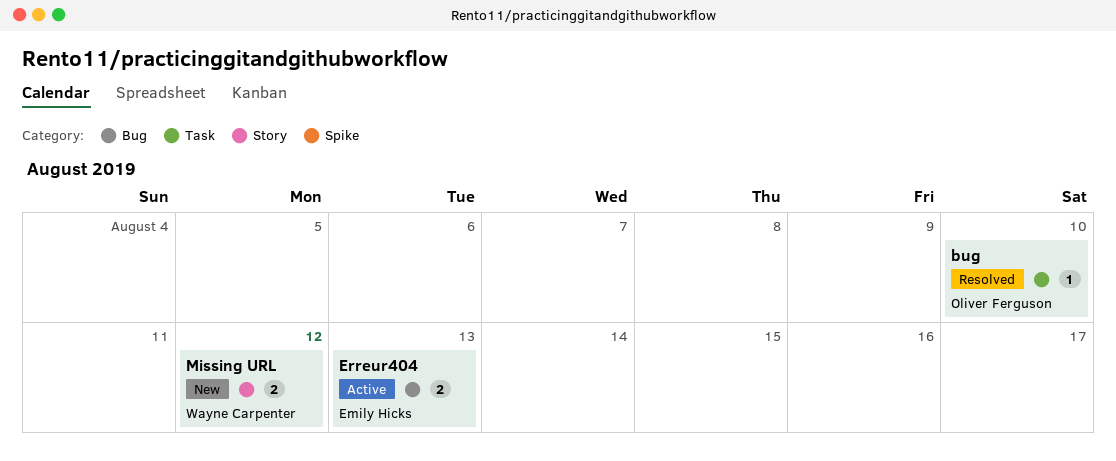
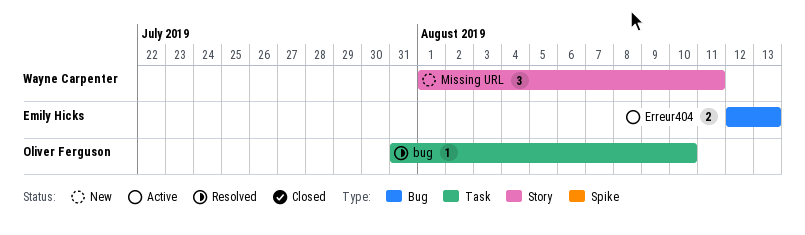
Missing URL, estimate: 2 -> 3
Missing URL, due: Aug 12 -> Aug 11

